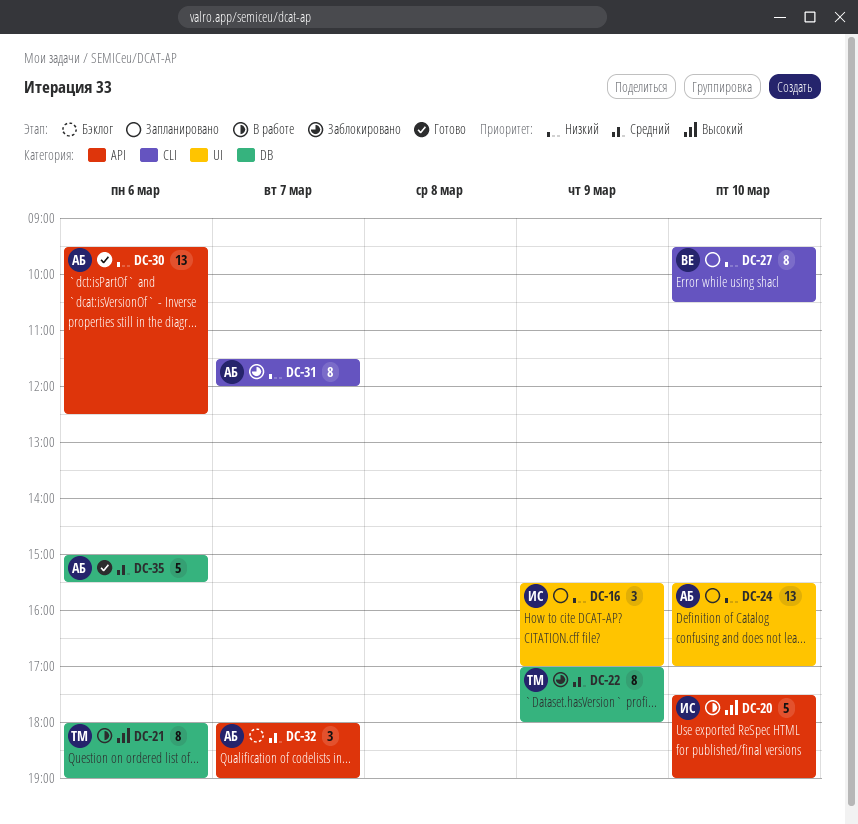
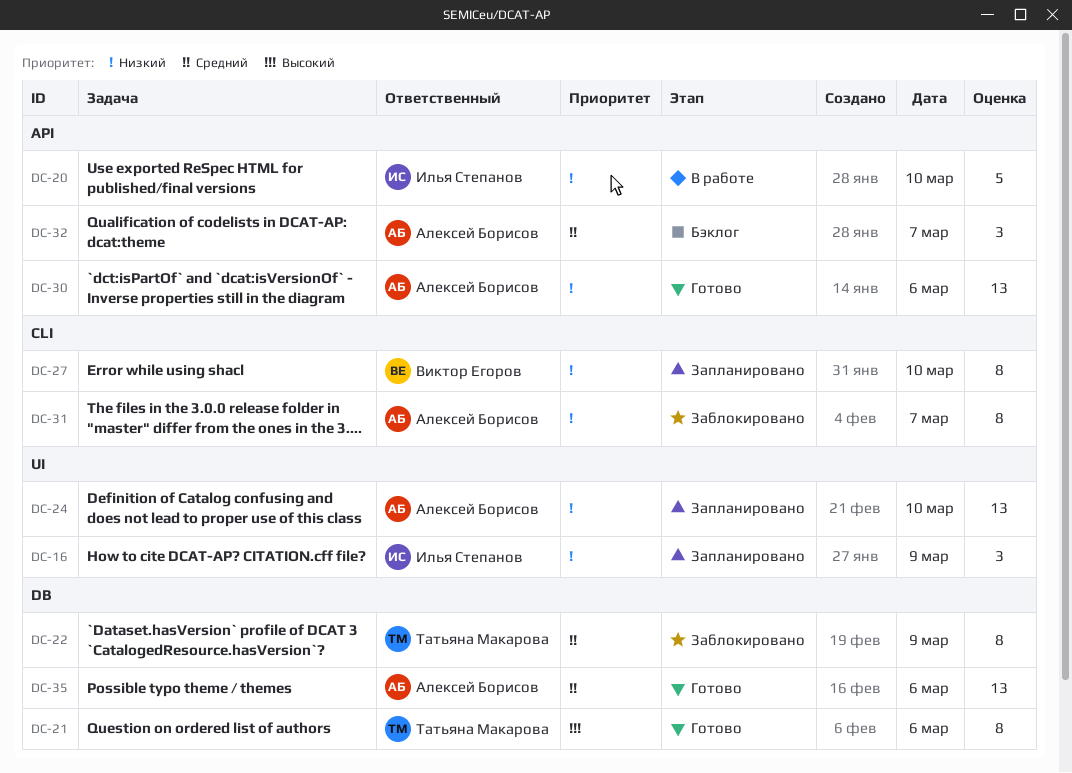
DC-20, priority: Высокий -> Низкий
DC-21, status: В работе -> Готово
DC-35, estimate: 5 -> 13

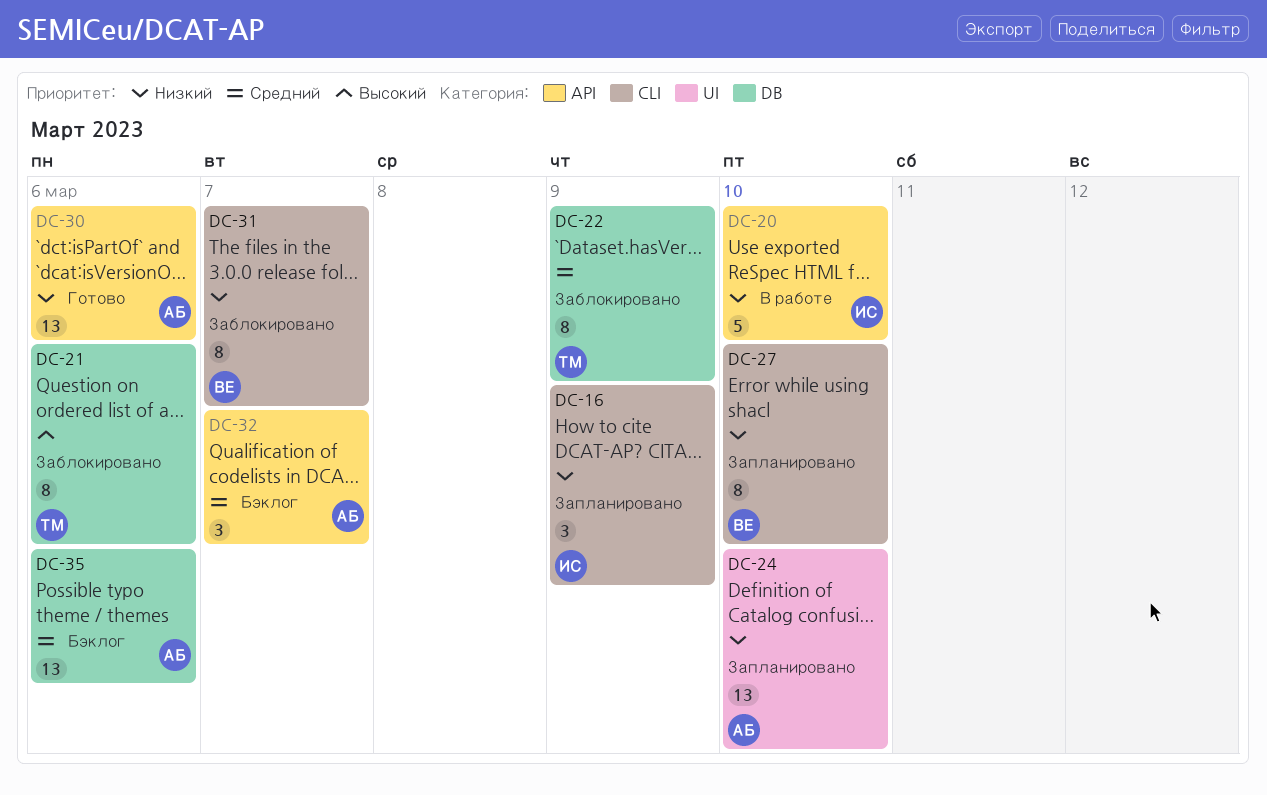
DC-16, label: UI -> CLI
DC-21, status: Готово -> Заблокировано
DC-31, owner: Алексей Борисов -> Виктор Егоров
DC-35, status: Готово -> Бэклог

